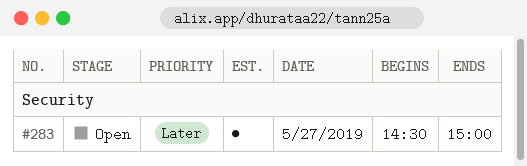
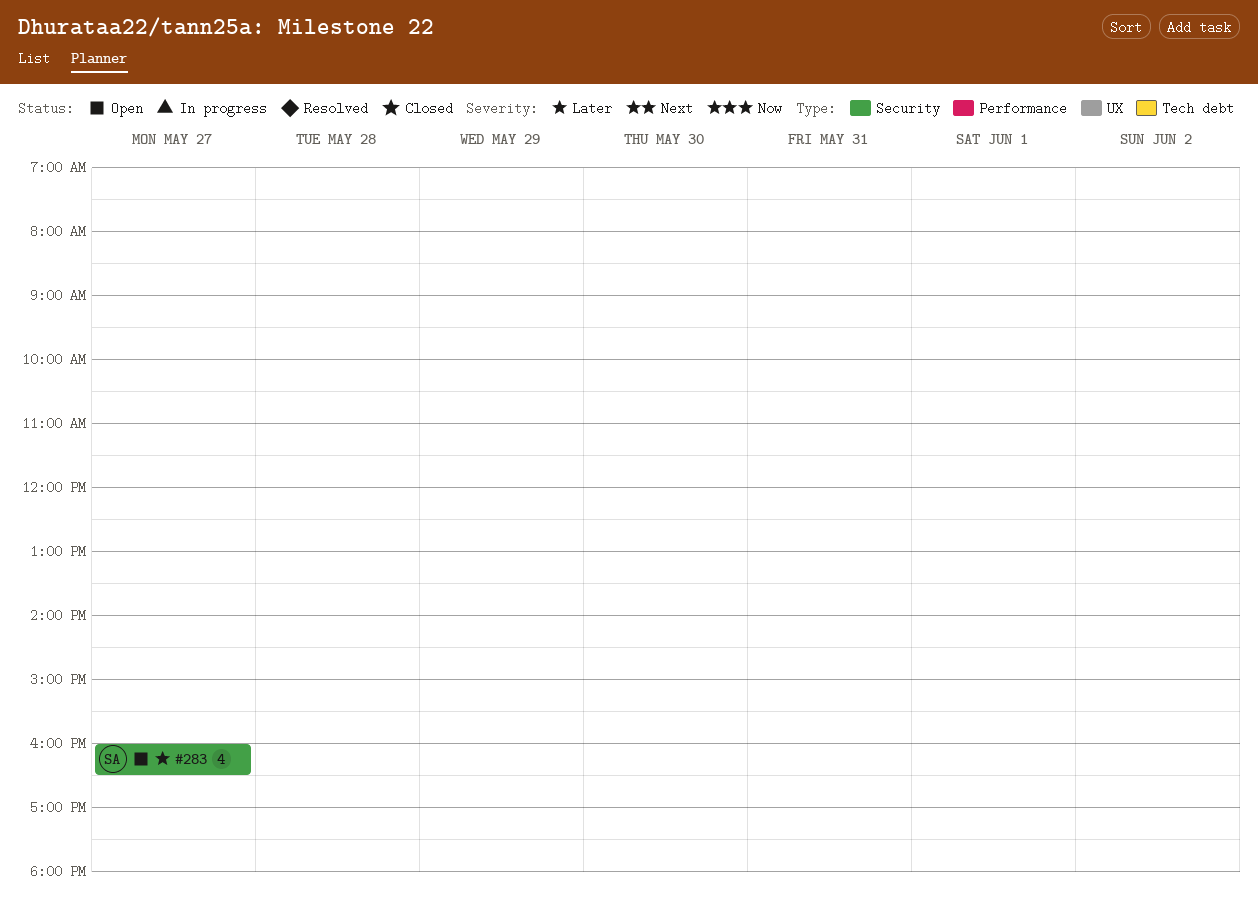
#283, estimate: 1 -> 4
#283, begins: 14:30 -> 16:00
#283, ends: 15:00 -> 16:30

